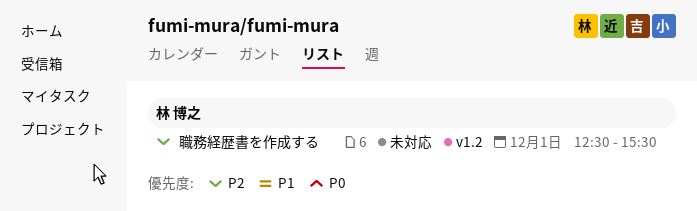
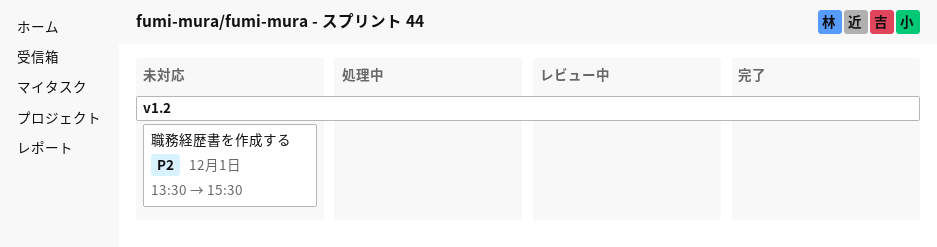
職務経歴書を作成する, begins: 12:30 -> 13:30

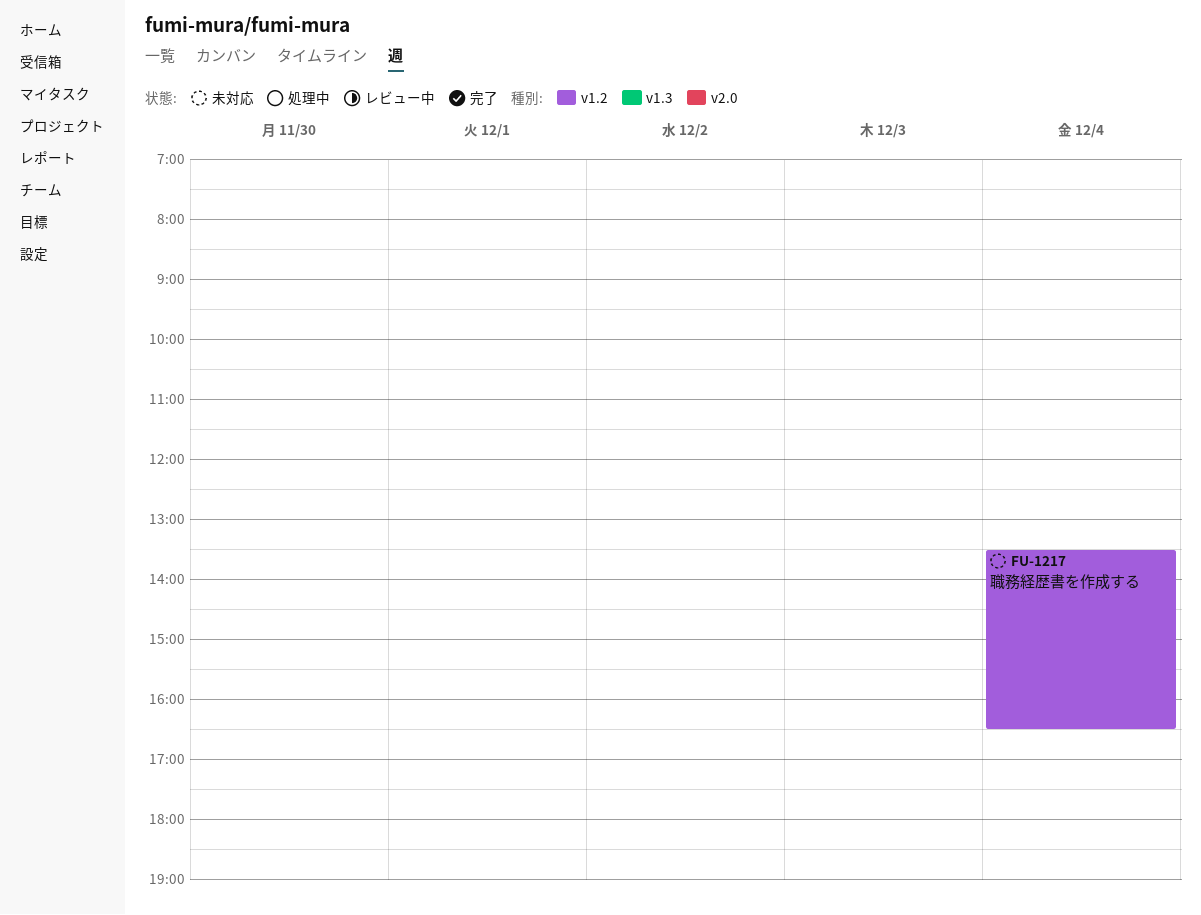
職務経歴書を作成する, day: Dec 1 -> Dec 4
職務経歴書を作成する, ends: 15:30 -> 16:30

